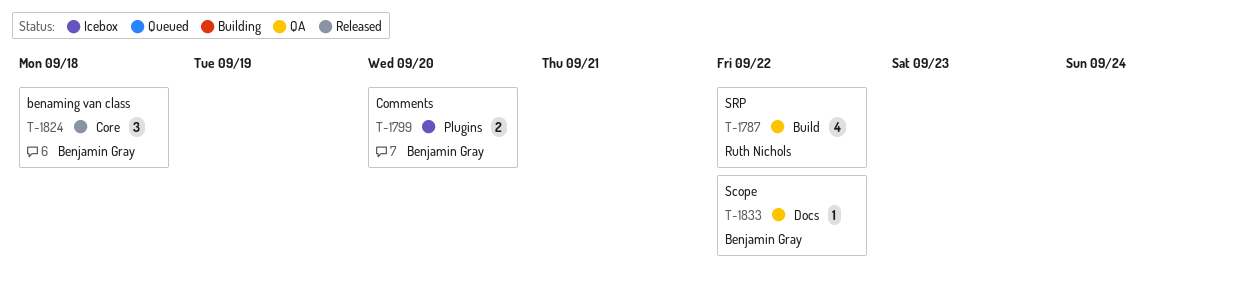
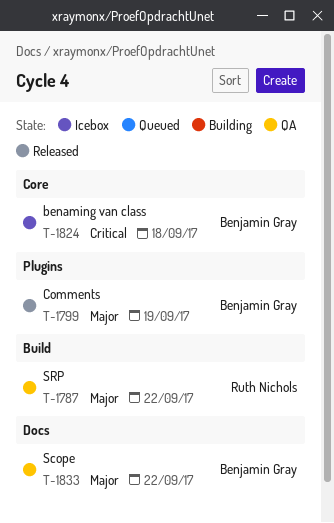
T-1799, status: Icebox -> Released
T-1799, due: Sep 20 -> Sep 19
T-1824, status: Released -> Icebox

